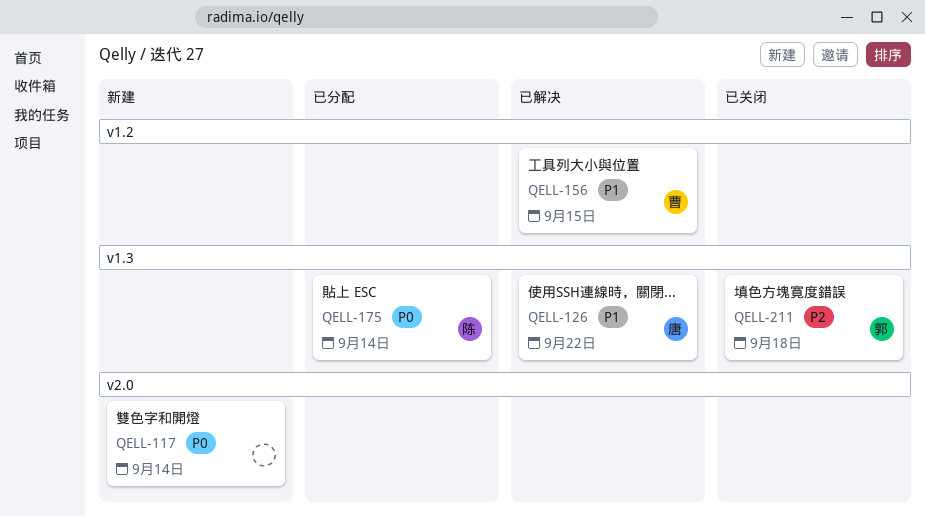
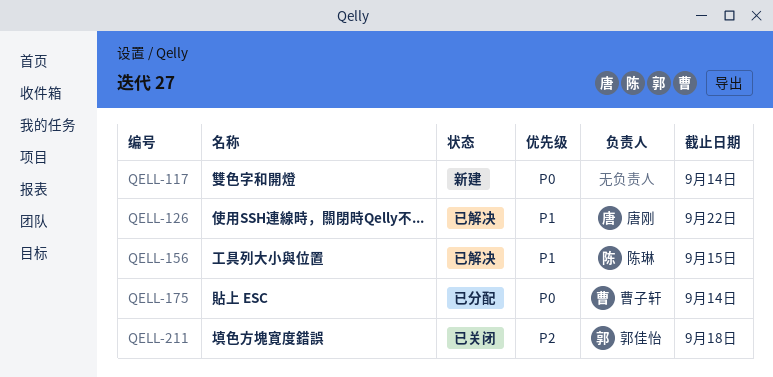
QELL-156, owner: 曹子轩 -> 陈琳
QELL-175, owner: 陈琳 -> 曹子轩

